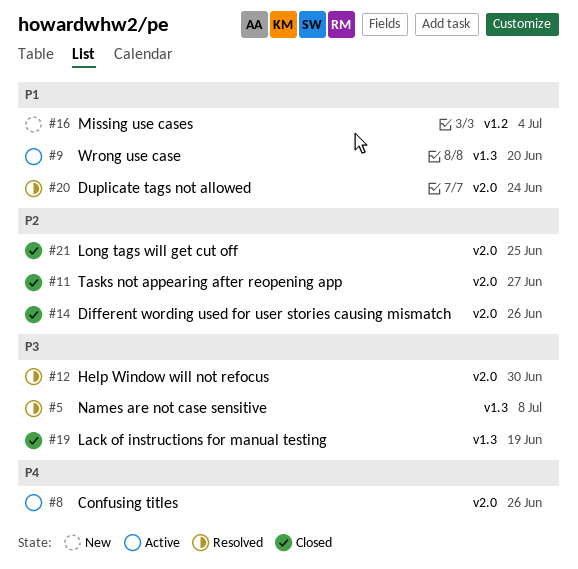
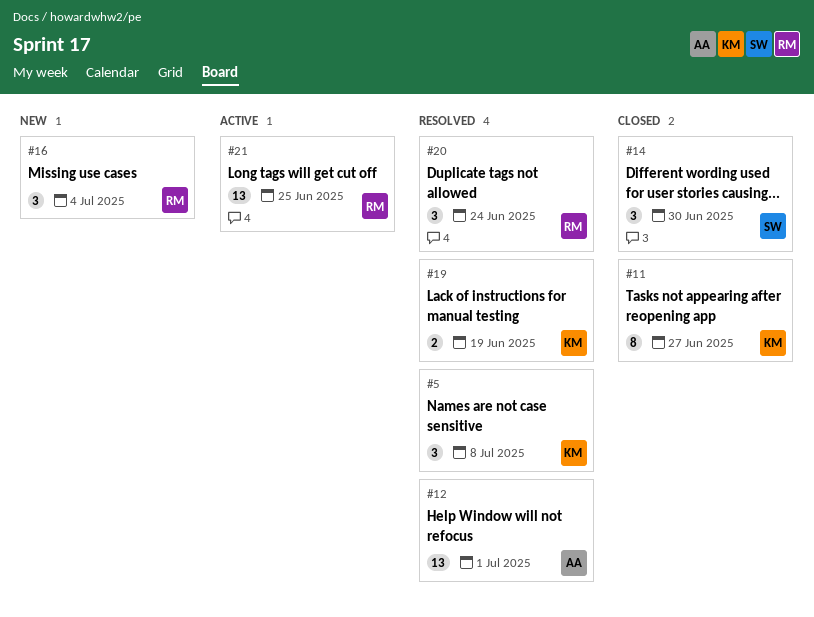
#8: present -> none
#9: present -> none
#12, due: Jun 30 -> Jul 1
#14, due: Jun 26 -> Jun 30
#19, status: Closed -> Resolved
#21, status: Closed -> Active

